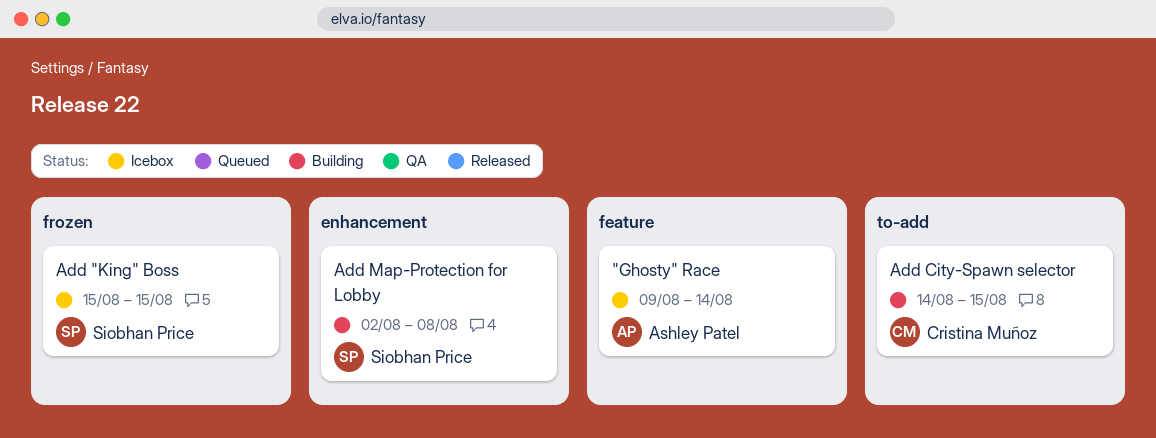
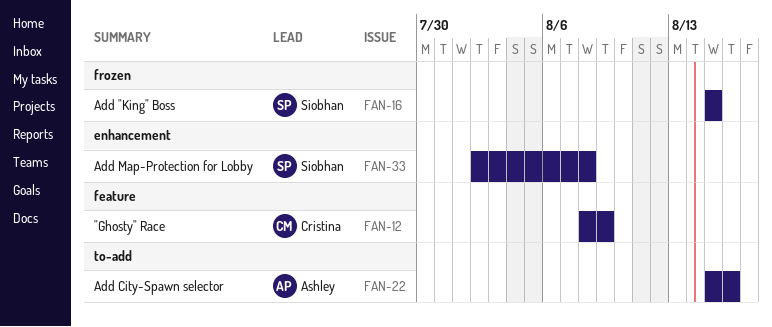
"Ghosty" Race, owner: Ashley Patel -> Cristina Muñoz
"Ghosty" Race, start: Aug 9 -> Aug 8
"Ghosty" Race, due: Aug 14 -> Aug 9
Add City-Spawn selector, owner: Cristina Muñoz -> Ashley Patel
Add City-Spawn selector, start: Aug 14 -> Aug 15
Add City-Spawn selector, due: Aug 15 -> Aug 16

